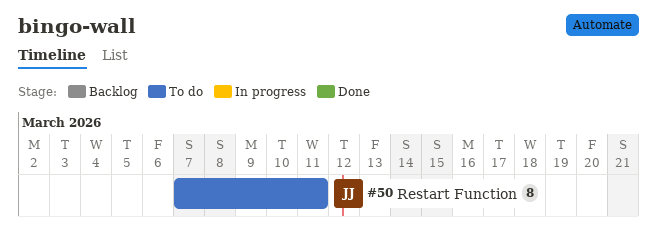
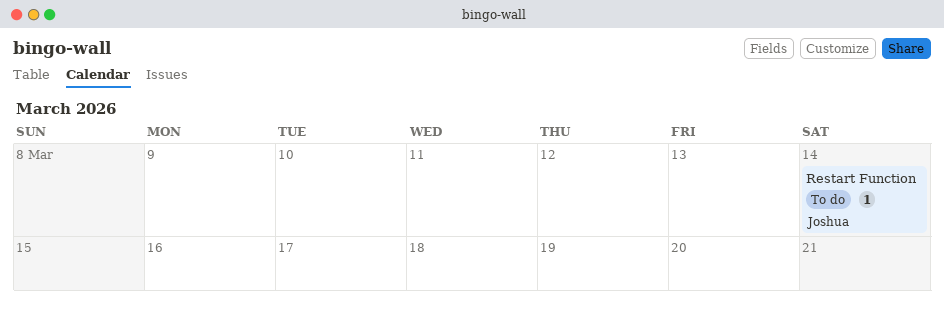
Restart Function, estimate: 8 -> 1
Restart Function, due: Mar 11 -> Mar 14

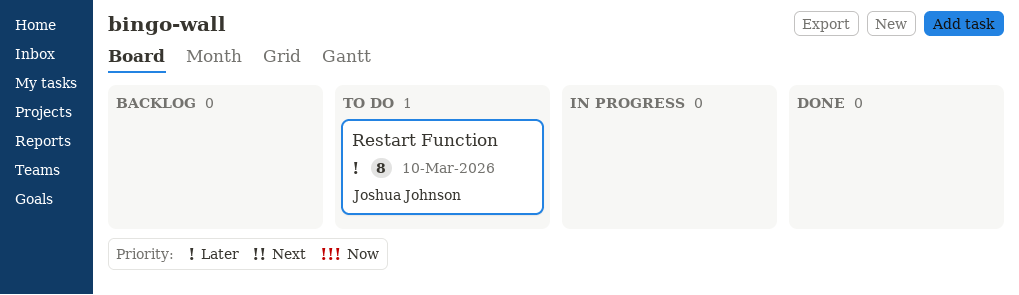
Restart Function, estimate: 1 -> 8
Restart Function, due: Mar 14 -> Mar 10

